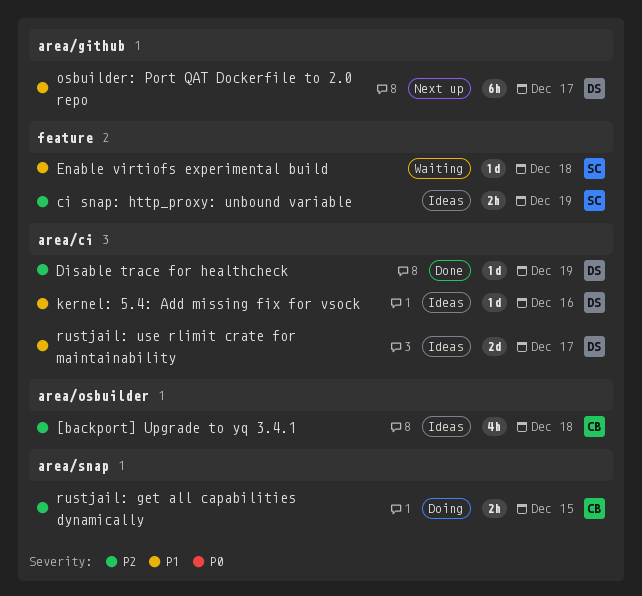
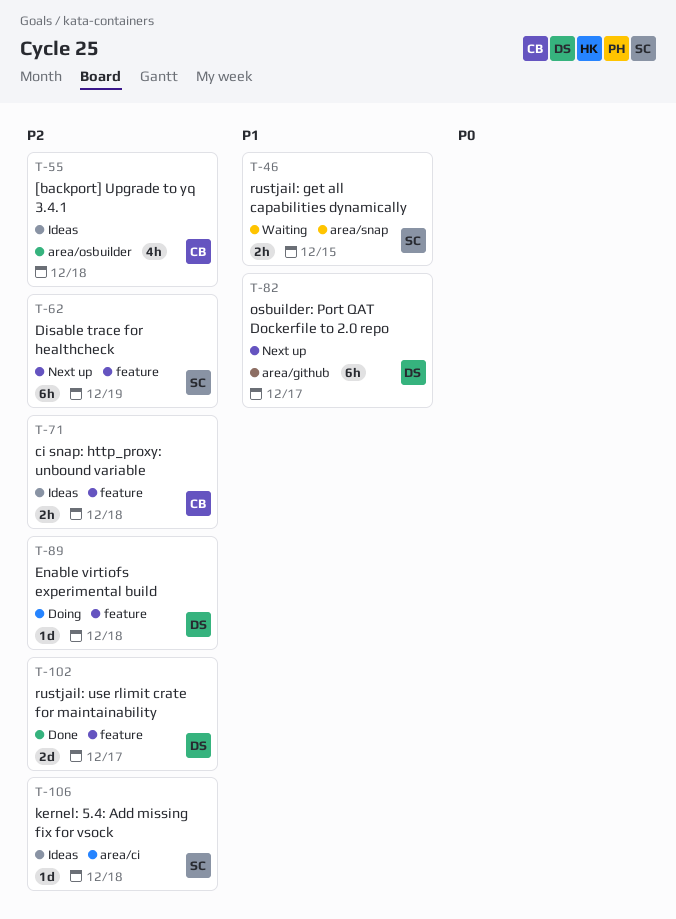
ci snap: http_proxy: unbound variable, owner: SC -> CB
ci snap: http_proxy: unbound variable, due: Dec 19 -> Dec 18
Disable trace for healthcheck, status: Done -> Next up
Disable trace for healthcheck, owner: DS -> SC
Disable trace for healthcheck, label: area/ci -> feature
Disable trace for healthcheck, estimate: 1d -> 6h
Enable virtiofs experimental build, status: Waiting -> Doing
Enable virtiofs experimental build, owner: SC -> DS
Enable virtiofs experimental build, priority: P1 -> P2
kernel: 5.4: Add missing fix for vsock, owner: DS -> SC
kernel: 5.4: Add missing fix for vsock, priority: P1 -> P2
kernel: 5.4: Add missing fix for vsock, due: Dec 16 -> Dec 18
rustjail: get all capabilities dynamically, status: Doing -> Waiting
rustjail: get all capabilities dynamically, owner: CB -> SC
rustjail: get all capabilities dynamically, priority: P2 -> P1
rustjail: use rlimit crate for maintainability, status: Ideas -> Done
rustjail: use rlimit crate for maintainability, priority: P1 -> P2
rustjail: use rlimit crate for maintainability, label: area/ci -> feature

